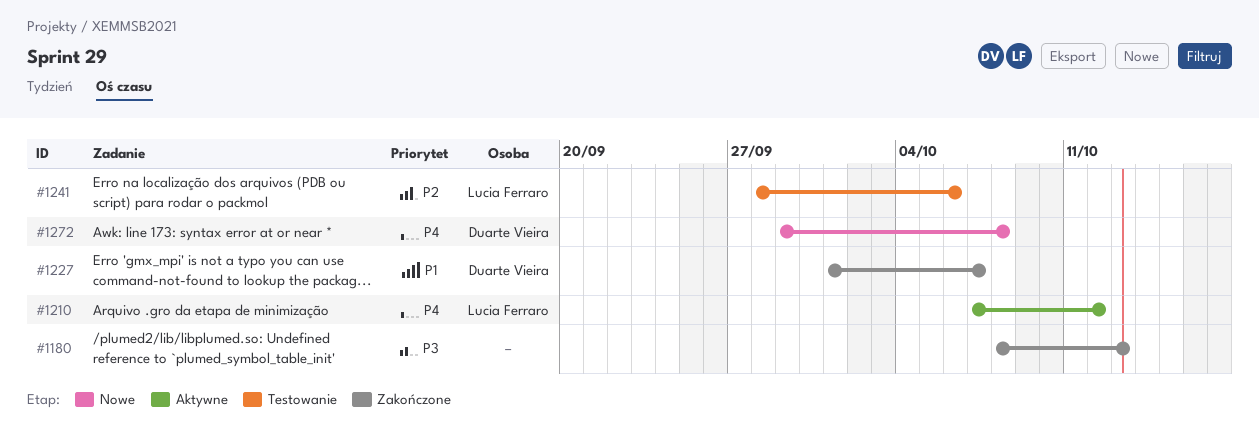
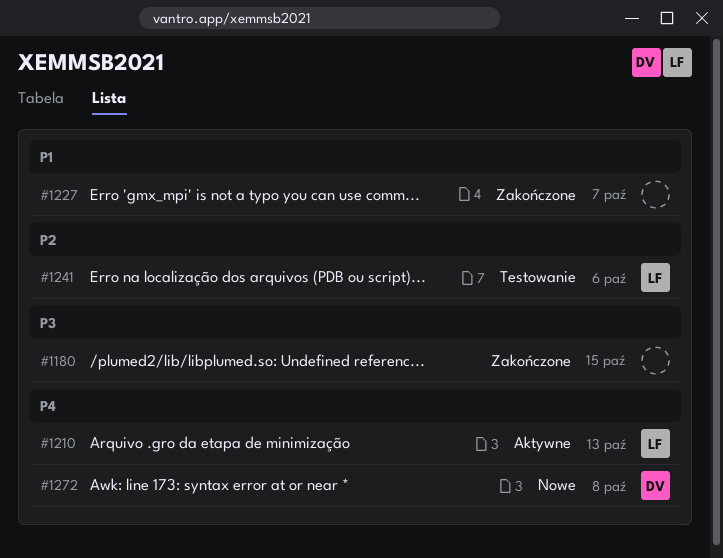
#1180, due: Oct 13 -> Oct 15
#1210, due: Oct 12 -> Oct 13
#1227, owner: Duarte Vieira -> none

